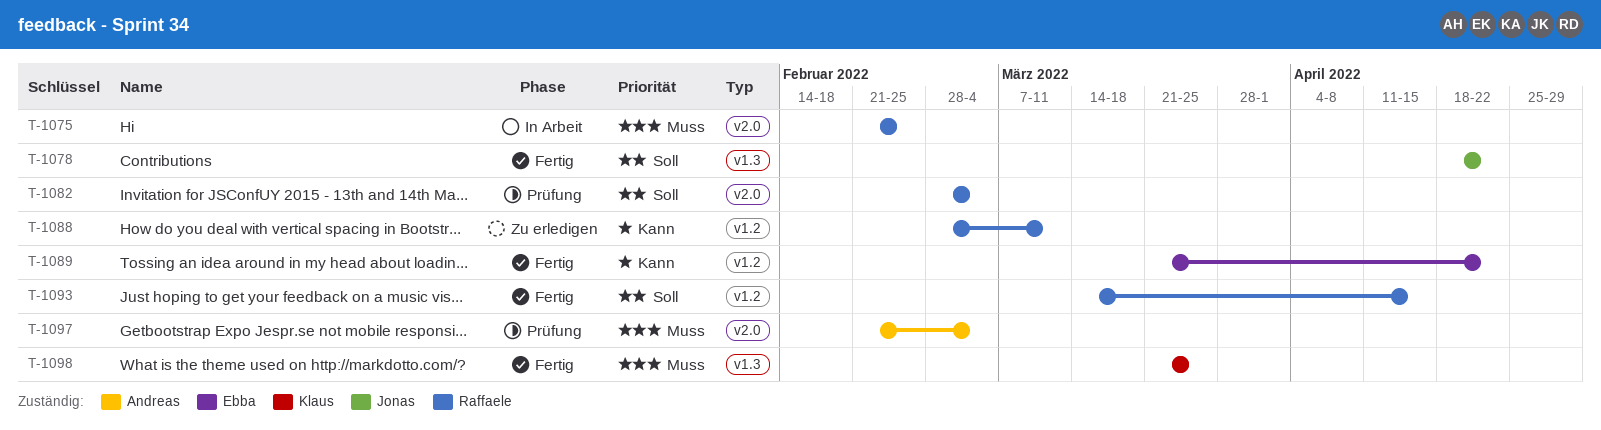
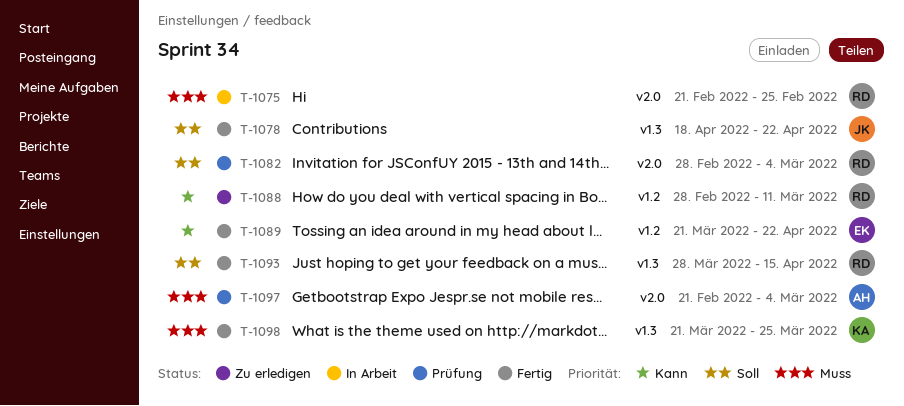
T-1093, label: v1.2 -> v1.3
T-1093, start: Mar 14 -> Mar 28

